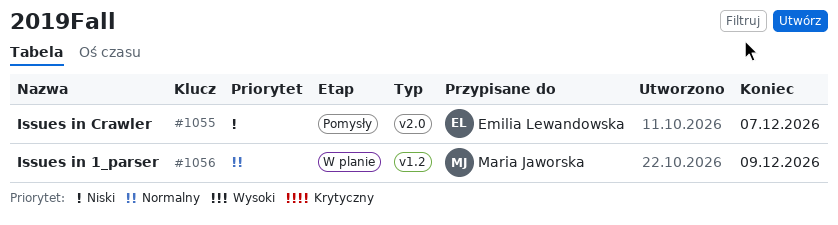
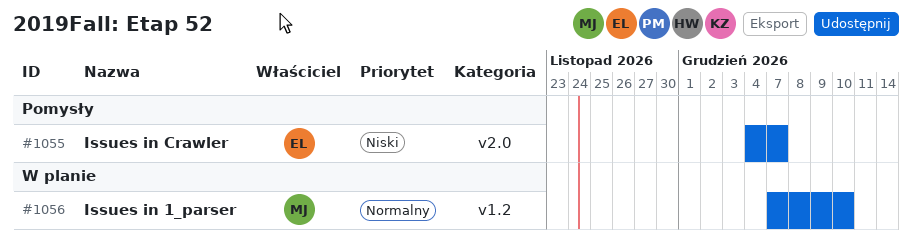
#1056, due: Dec 9 -> Dec 10

